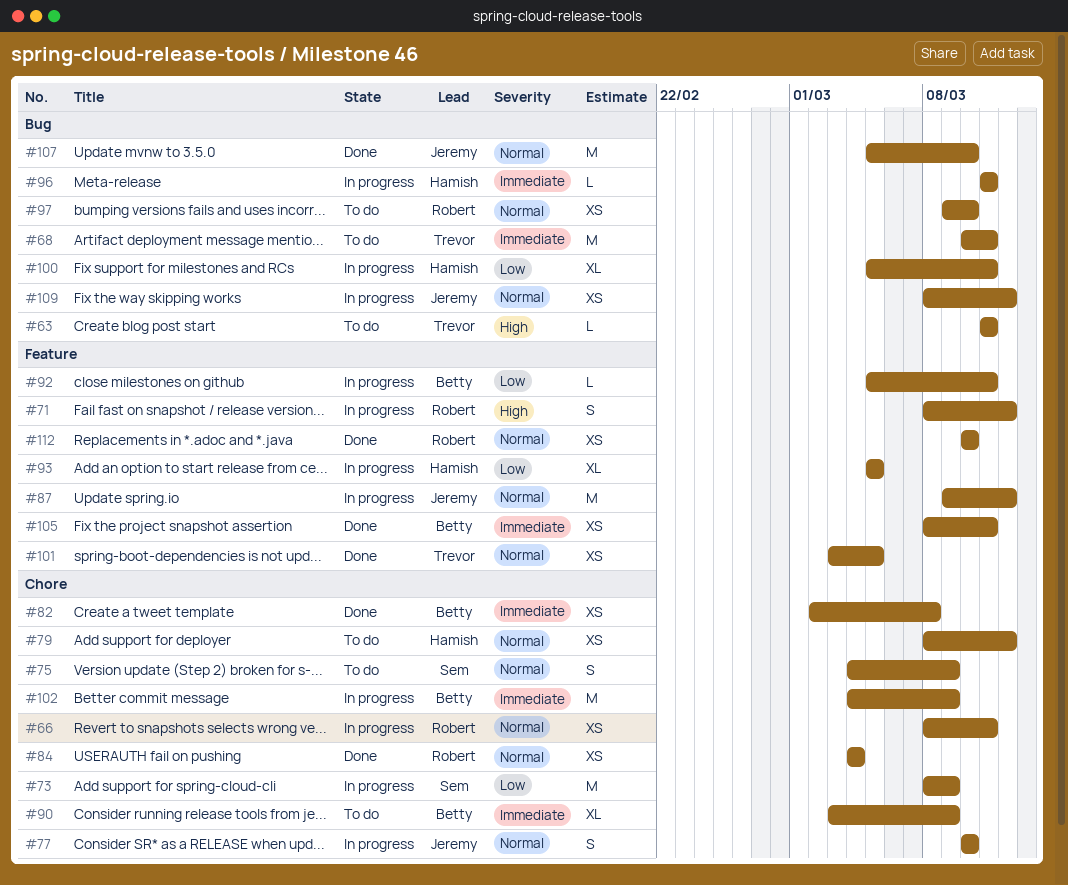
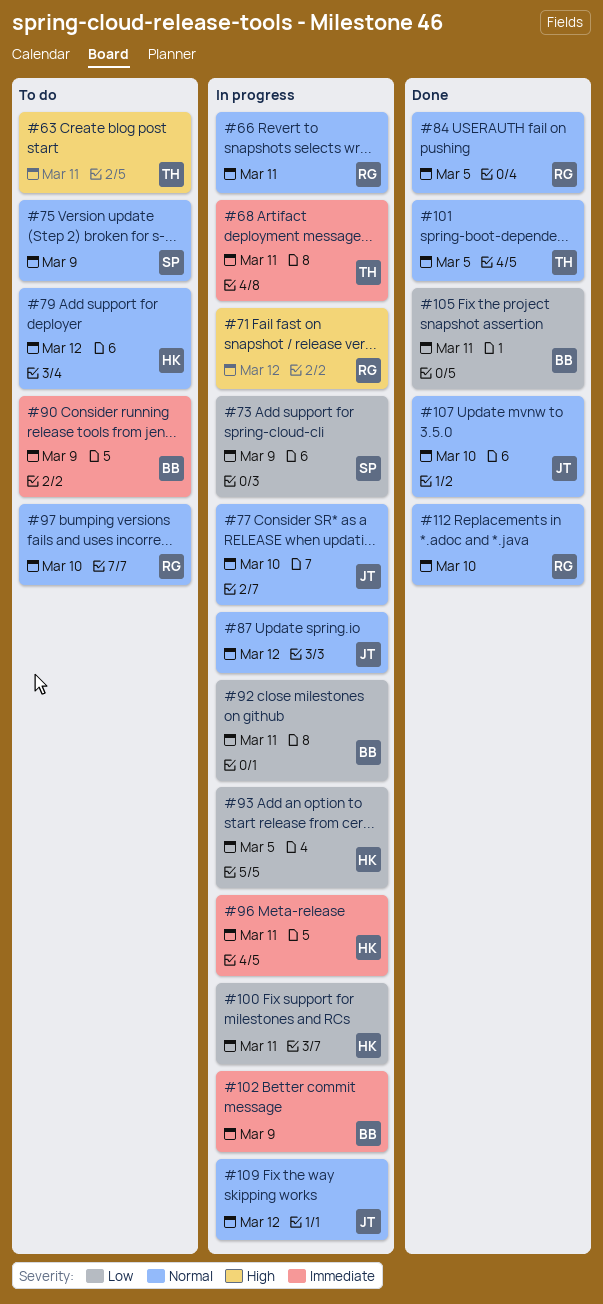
#68, status: To do -> In progress
#82: present -> none
#84, due: Mar 4 -> Mar 5
#105, priority: Immediate -> Low

